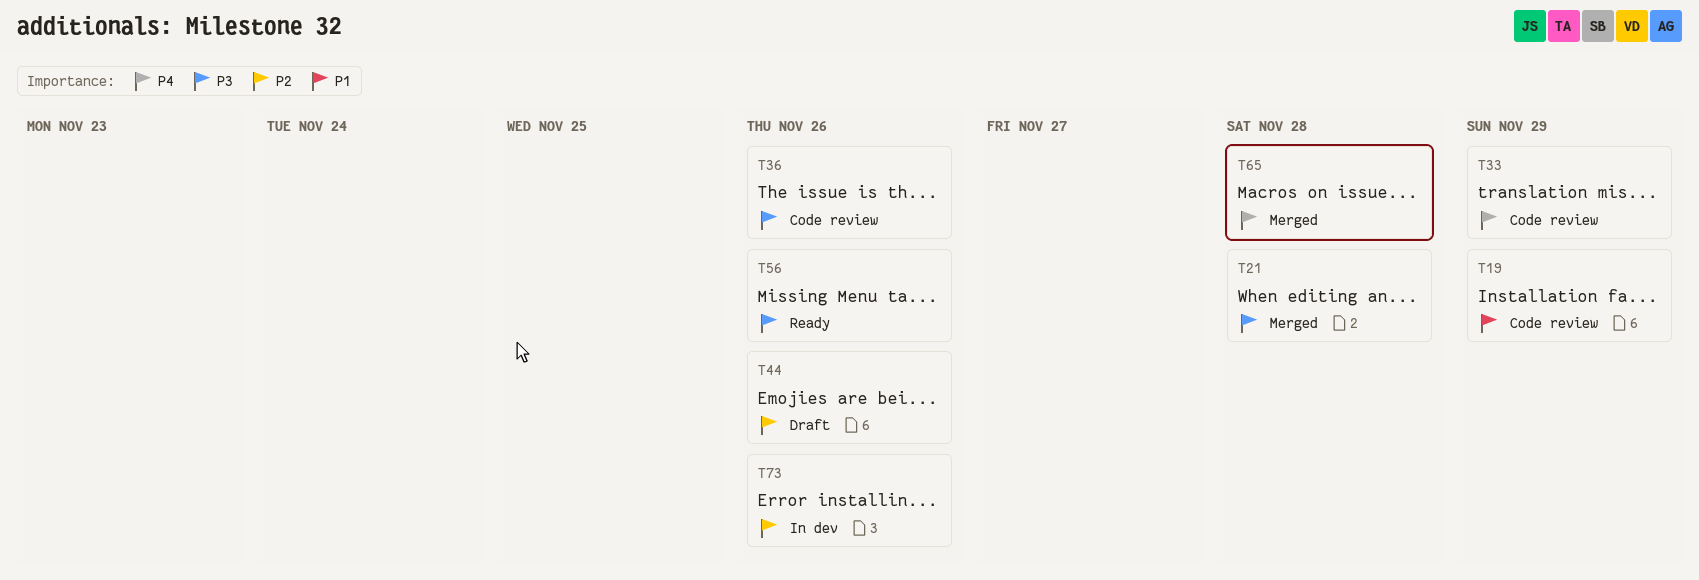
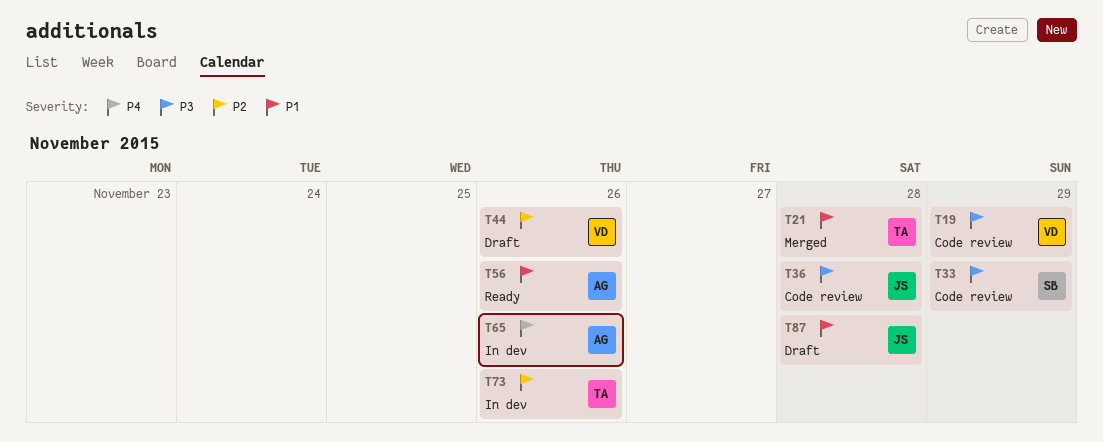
T19, priority: P1 -> P3
T21, priority: P3 -> P1
T33, priority: P4 -> P3
T36, due: Nov 26 -> Nov 28
T56, priority: P3 -> P1
T65, status: Merged -> In dev
T65, due: Nov 28 -> Nov 26
T87: none -> present

